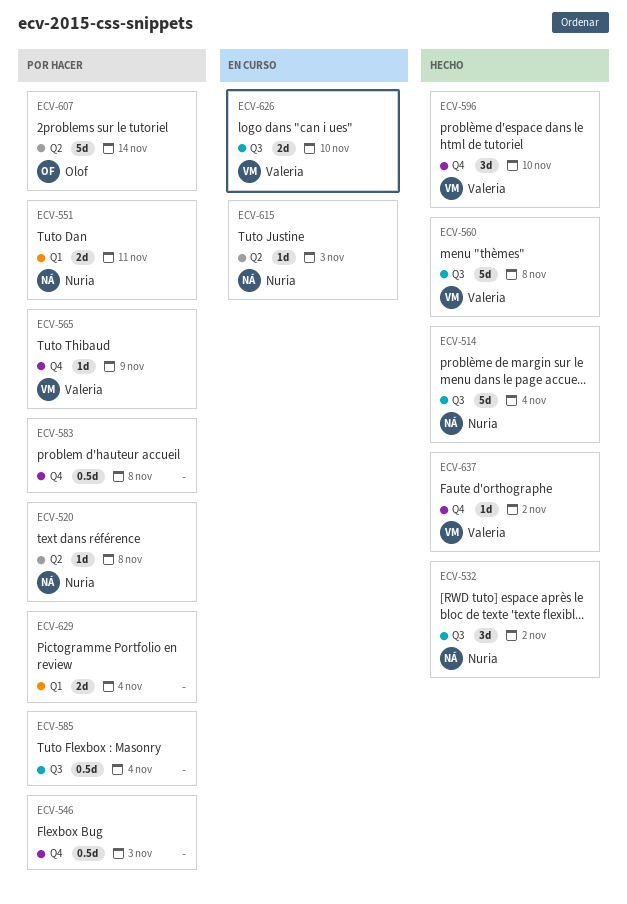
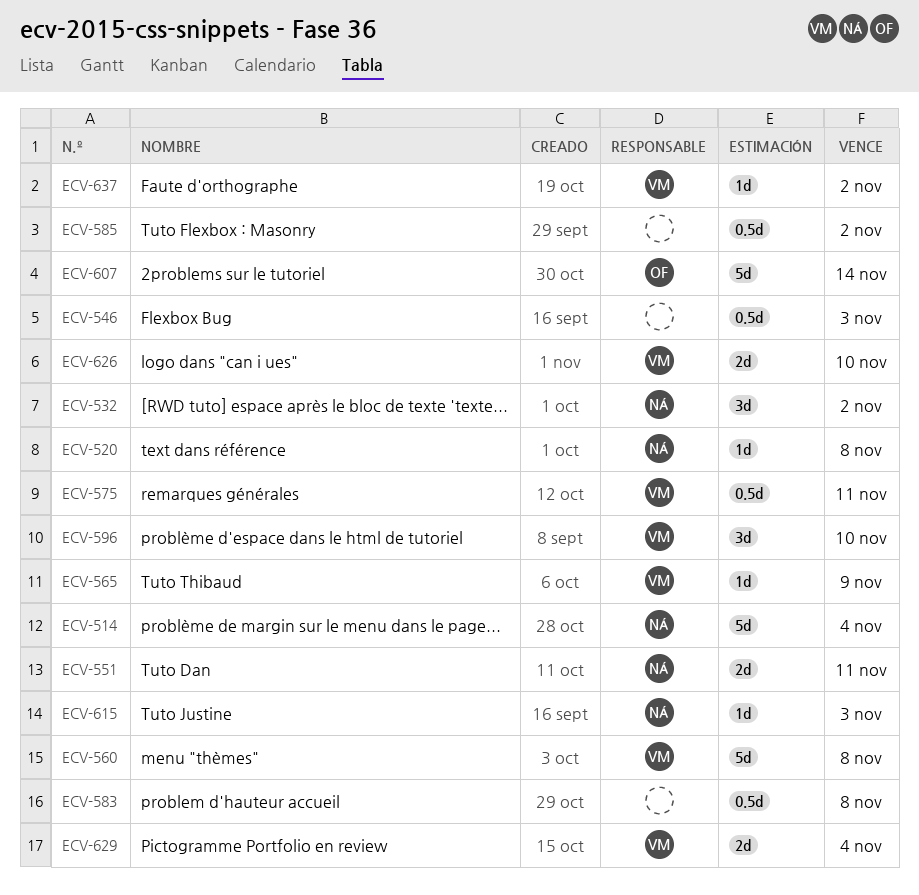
ECV-575: none -> present
ECV-585, due: Nov 4 -> Nov 2
ECV-629, owner: none -> Valeria

